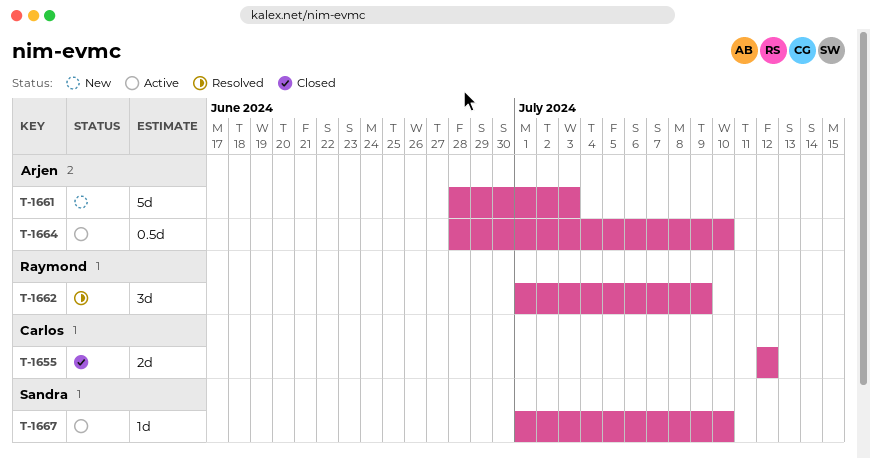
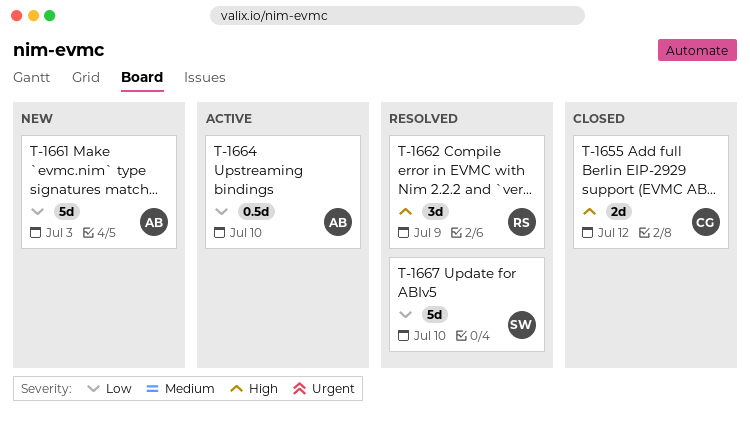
T-1667, status: Active -> Resolved
T-1667, estimate: 1d -> 5d

